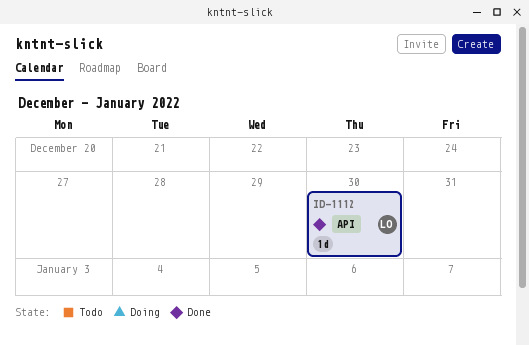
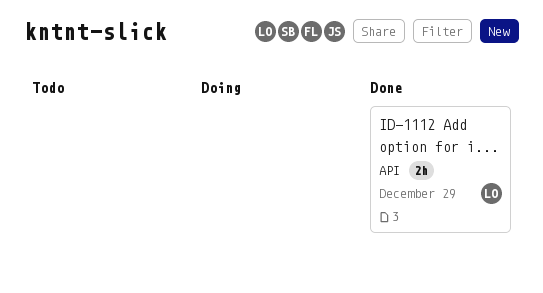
ID-1112, estimate: 1d -> 2h
ID-1112, due: Dec 30 -> Dec 29

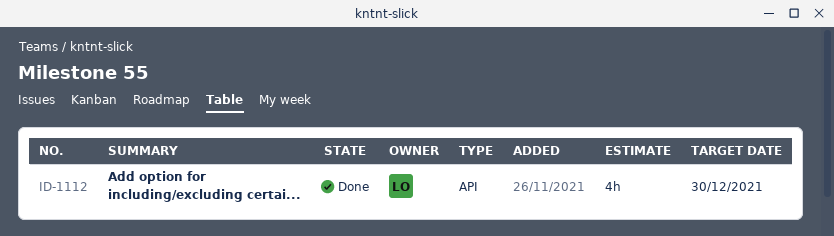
ID-1112, estimate: 2h -> 4h
ID-1112, due: Dec 29 -> Dec 30

